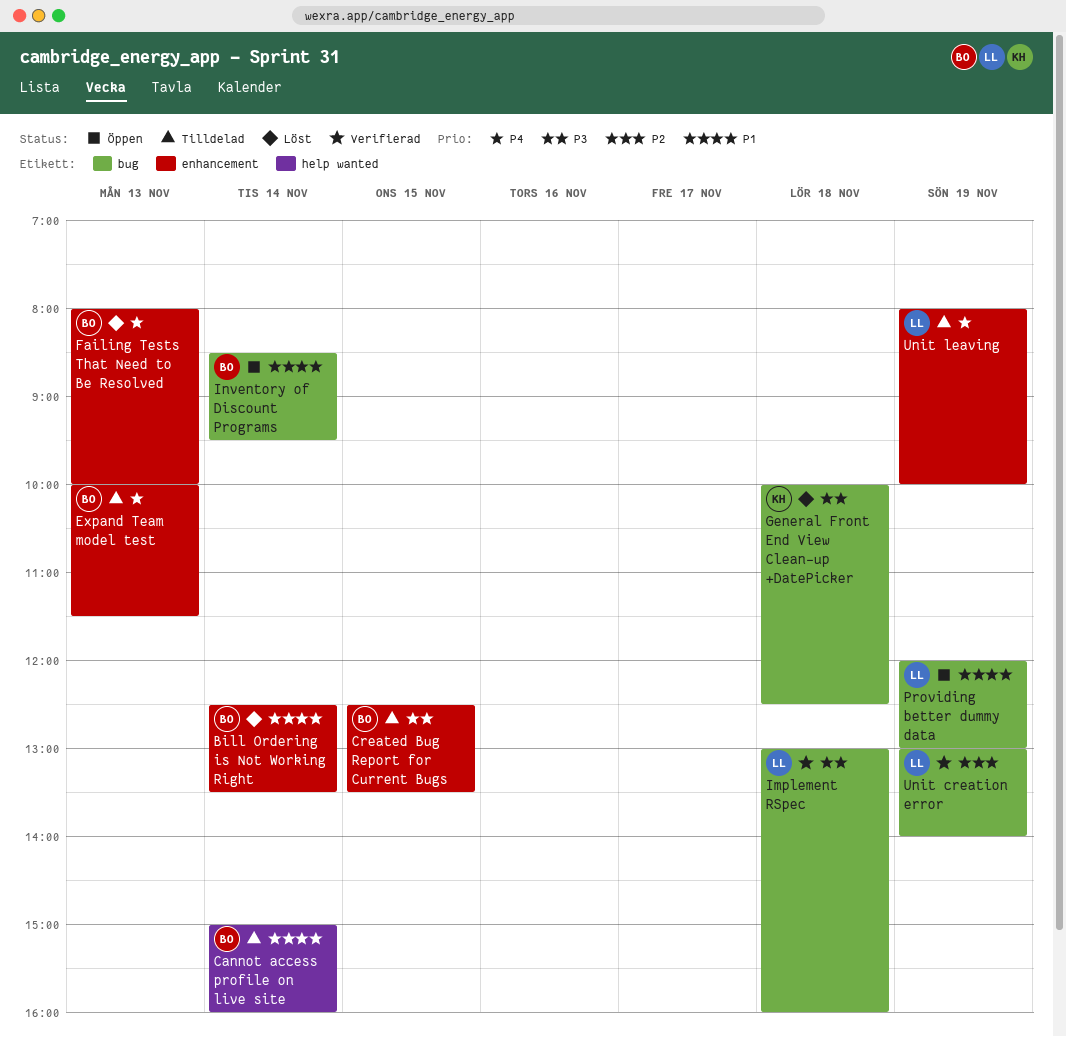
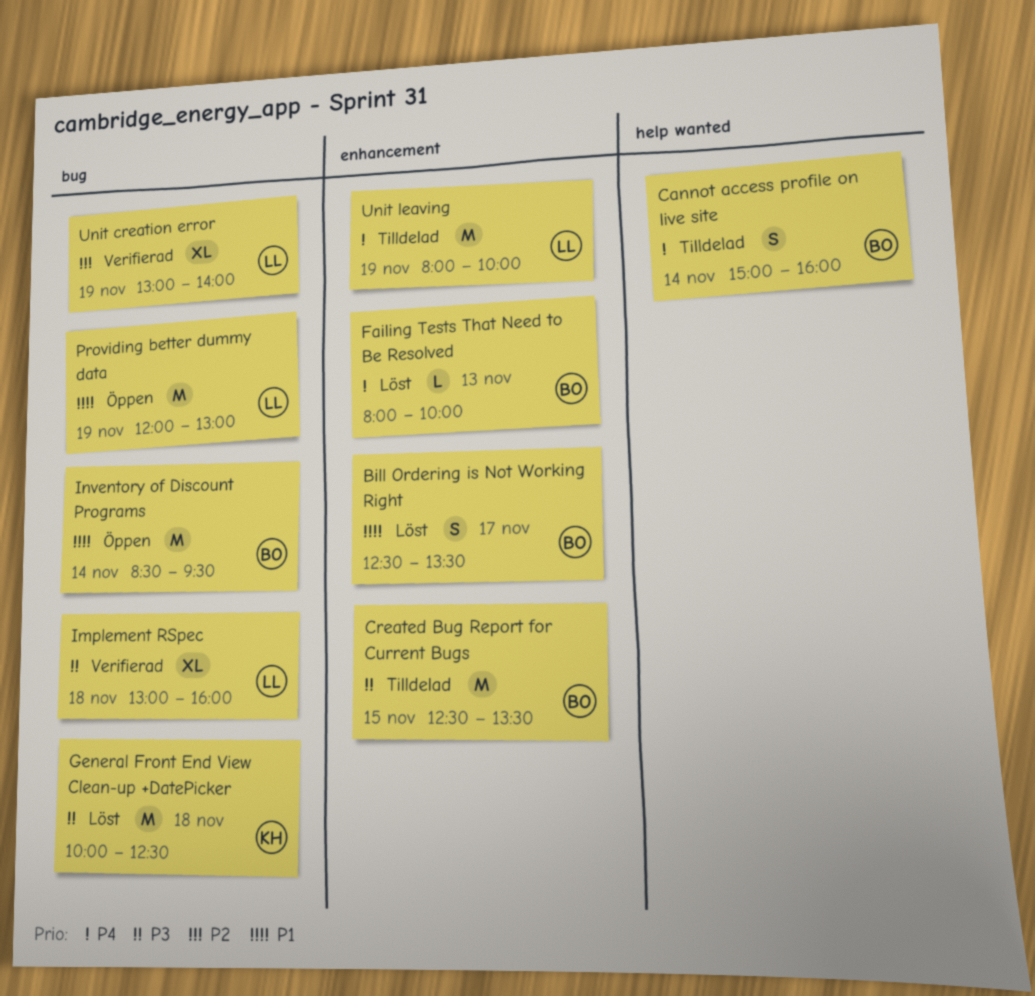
Bill Ordering is Not Working Right, day: Nov 14 -> Nov 17
Cannot access profile on live site, priority: P1 -> P4
Expand Team model test: present -> none

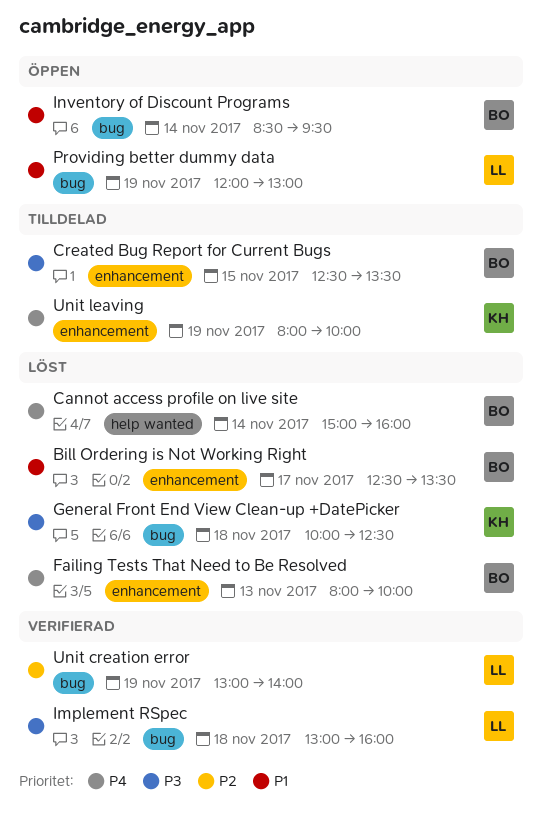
Cannot access profile on live site, status: Tilldelad -> Löst
Unit leaving, owner: LL -> KH

